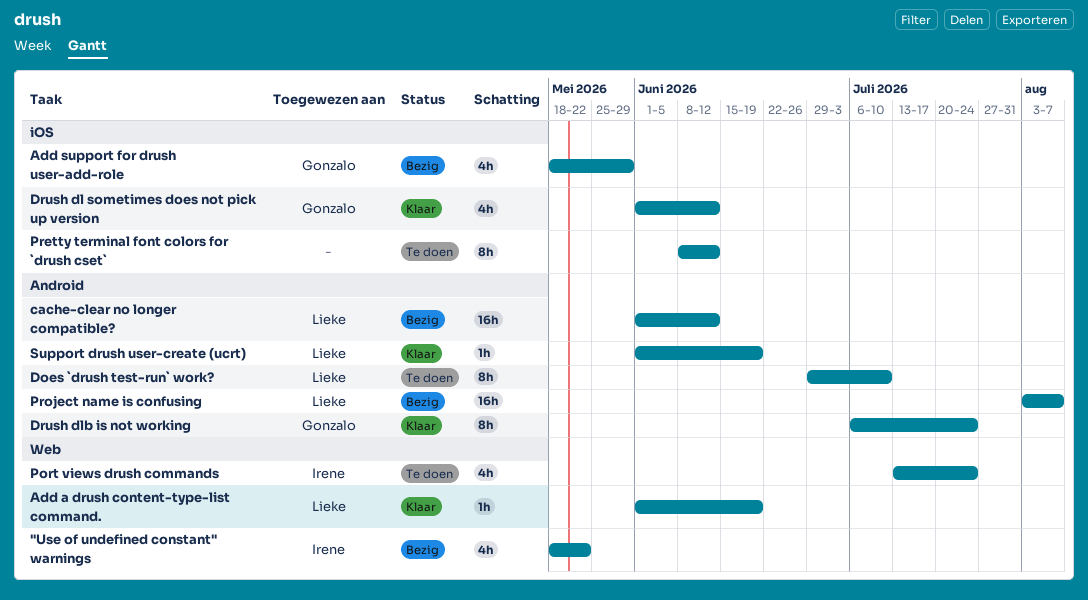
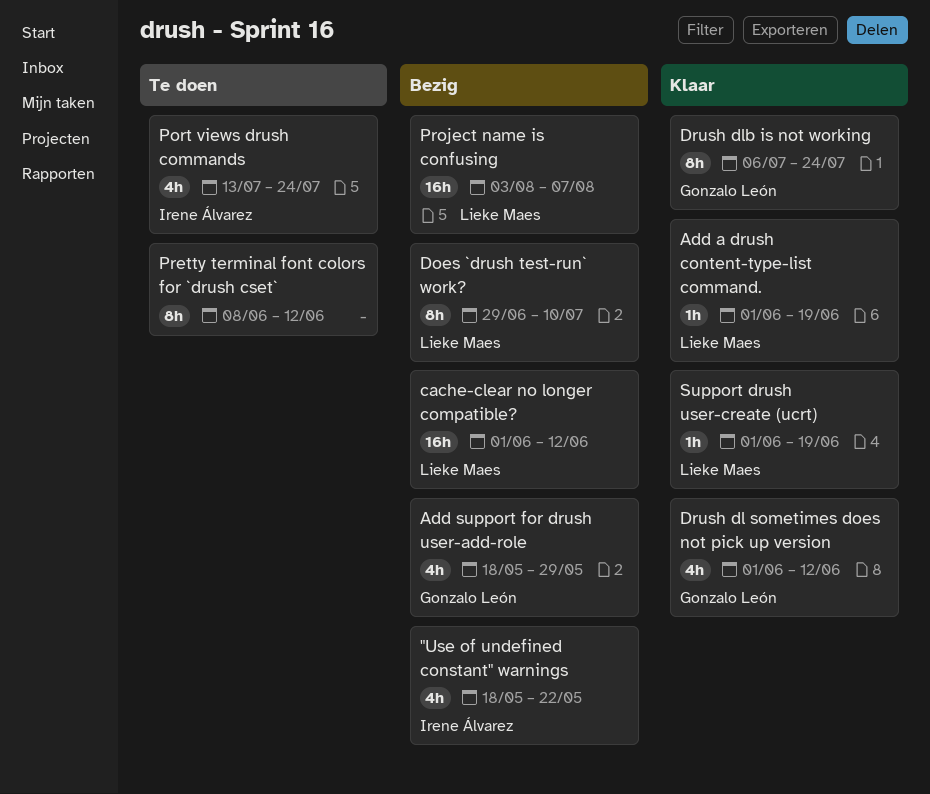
Does `drush test-run` work?, status: Te doen -> Bezig

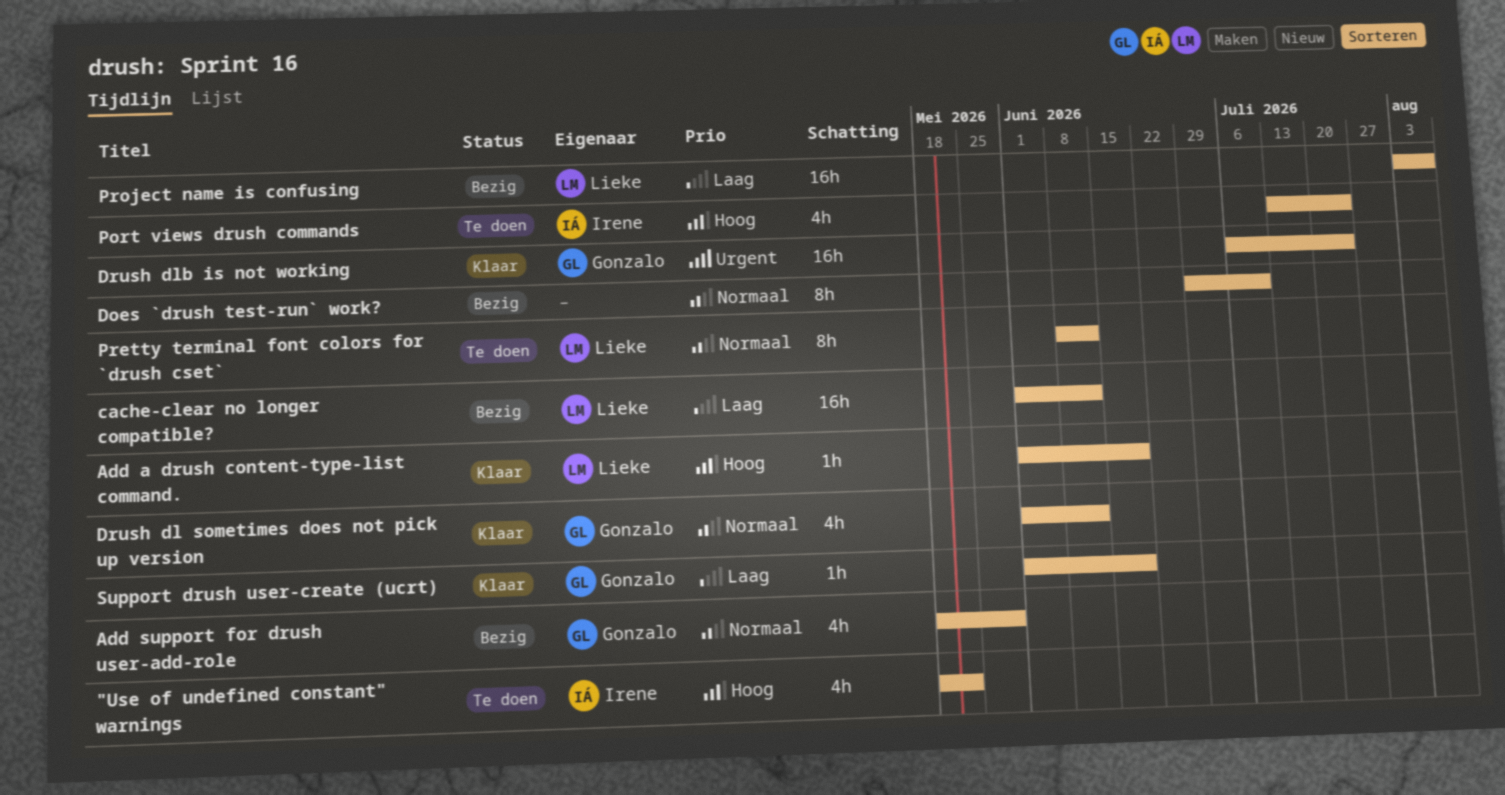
"Use of undefined constant" warnings, status: Bezig -> Te doen
Does `drush test-run` work?, owner: Lieke Maes -> none
Drush dlb is not working, estimate: 8h -> 16h
Pretty terminal font colors for `drush cset`, owner: none -> Lieke Maes
Support drush user-create (ucrt), owner: Lieke Maes -> Gonzalo León

